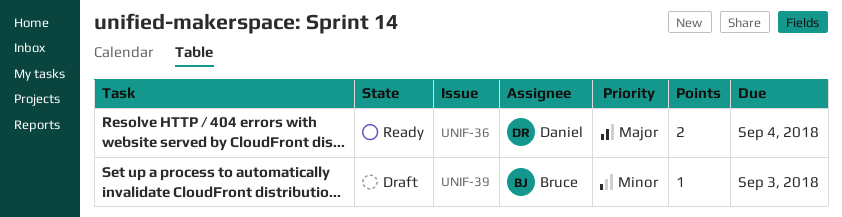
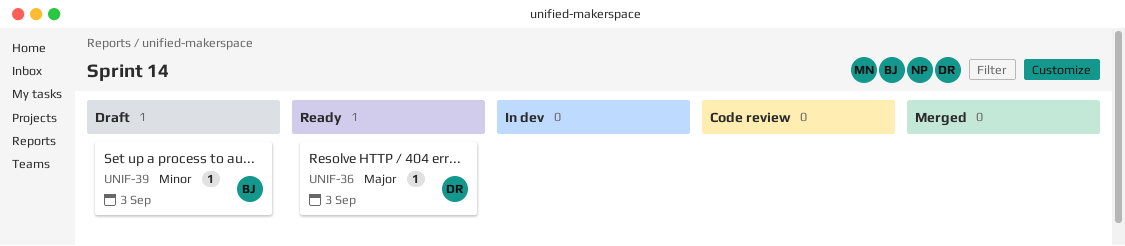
UNIF-36, estimate: 2 -> 1
UNIF-36, due: Sep 4 -> Sep 3

